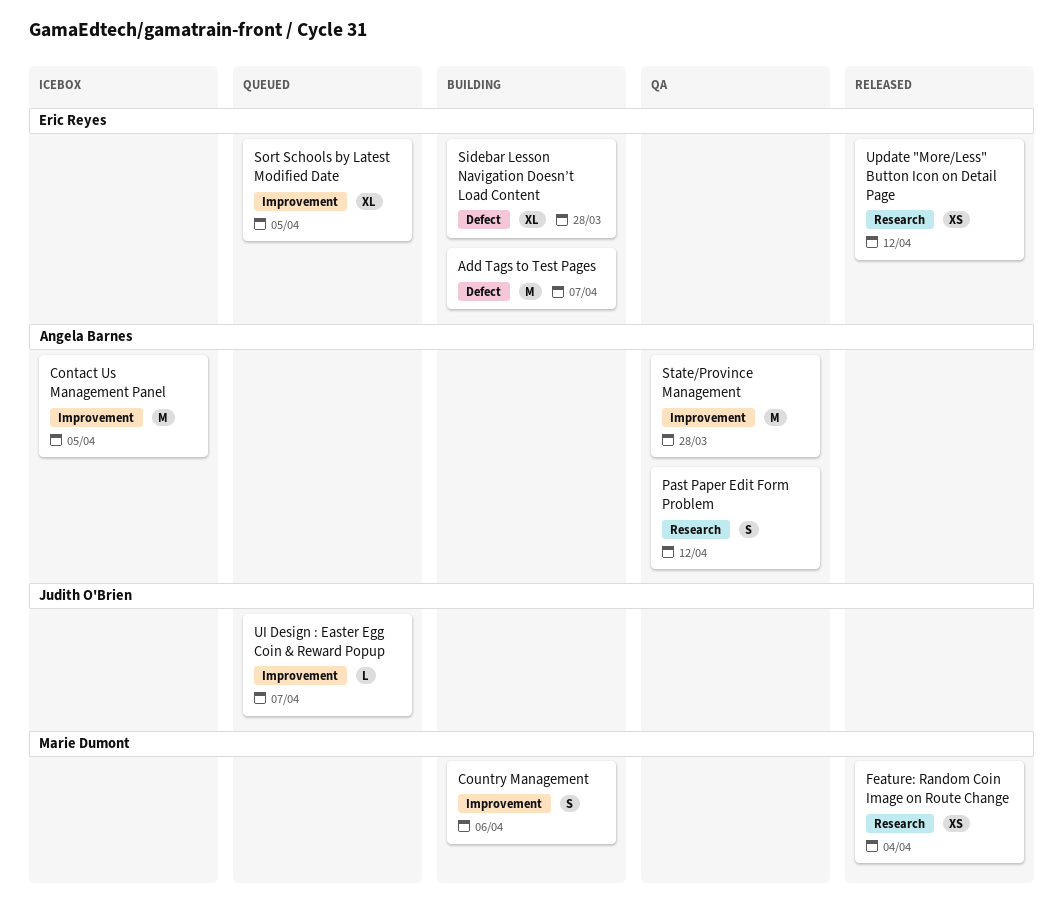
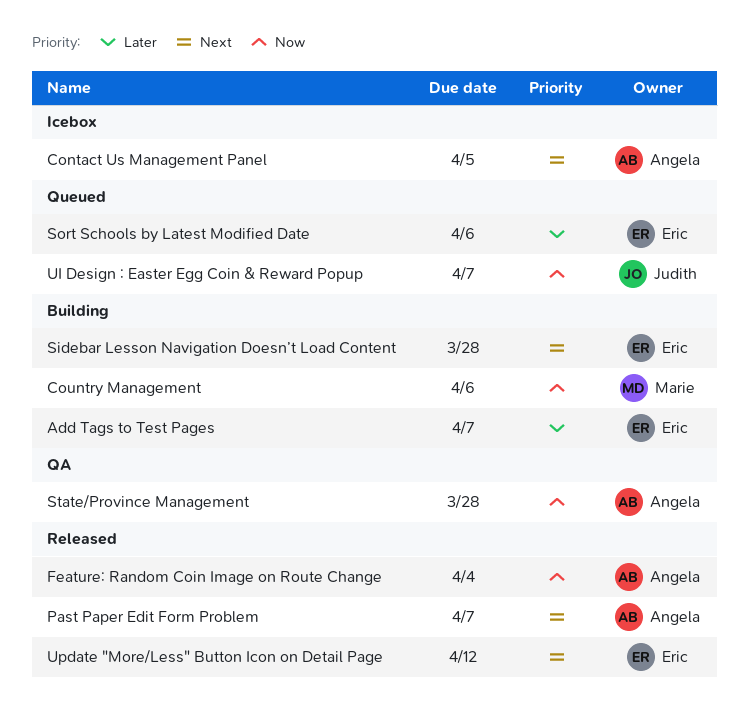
Feature: Random Coin Image on Route Change, owner: Marie Dumont -> Angela Barnes
Past Paper Edit Form Problem, status: QA -> Released
Past Paper Edit Form Problem, due: Apr 12 -> Apr 7
Sort Schools by Latest Modified Date, due: Apr 5 -> Apr 6

